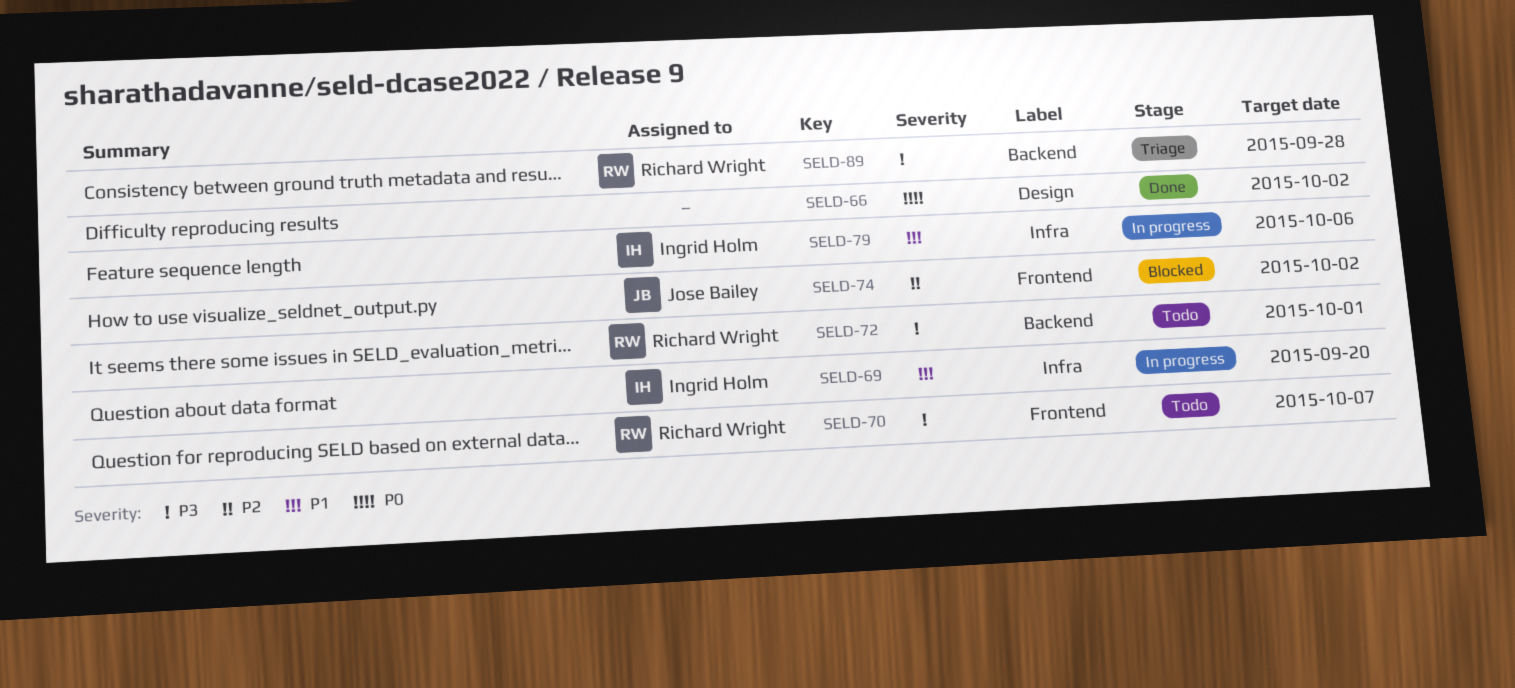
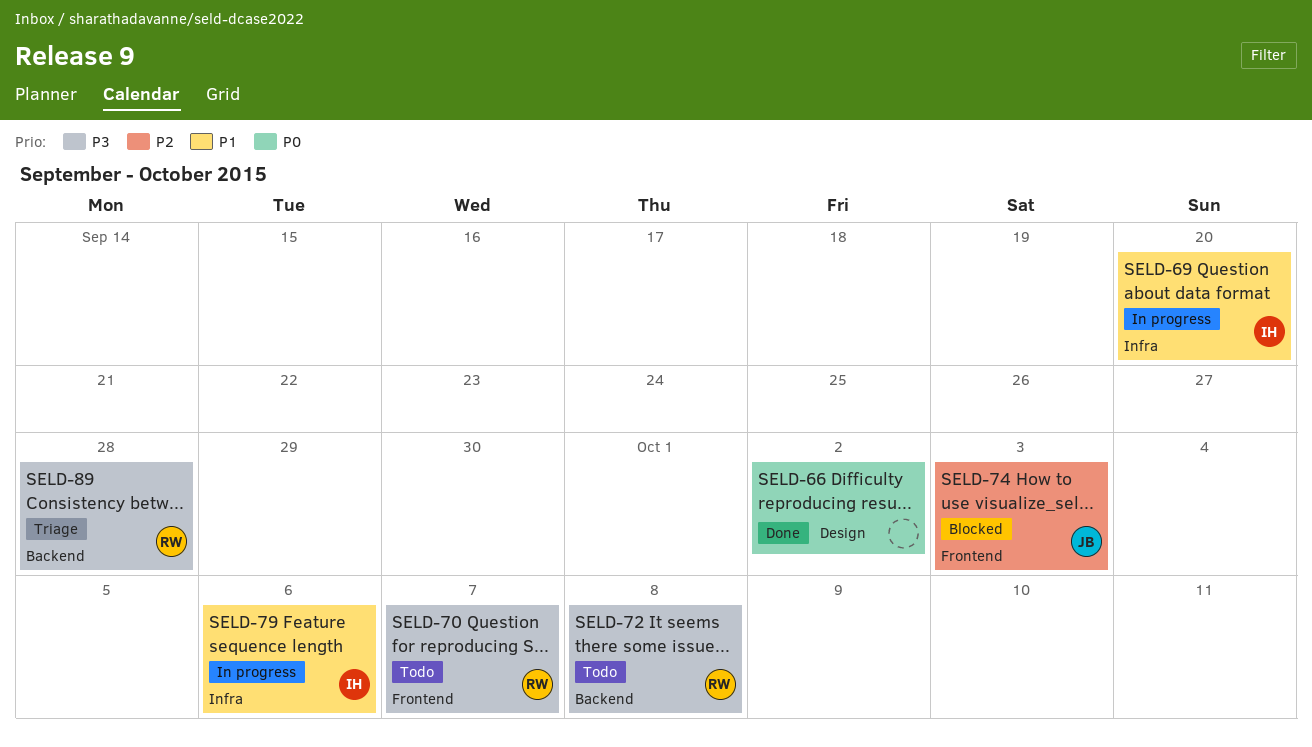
SELD-72, due: Oct 1 -> Oct 8
SELD-74, due: Oct 2 -> Oct 3

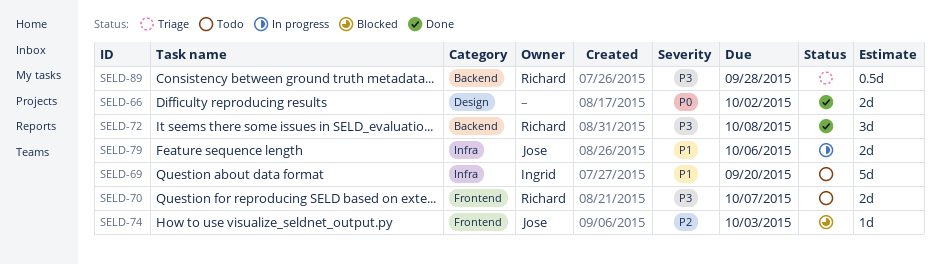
SELD-69, status: In progress -> Todo
SELD-72, status: Todo -> Done
SELD-79, owner: Ingrid -> Jose

